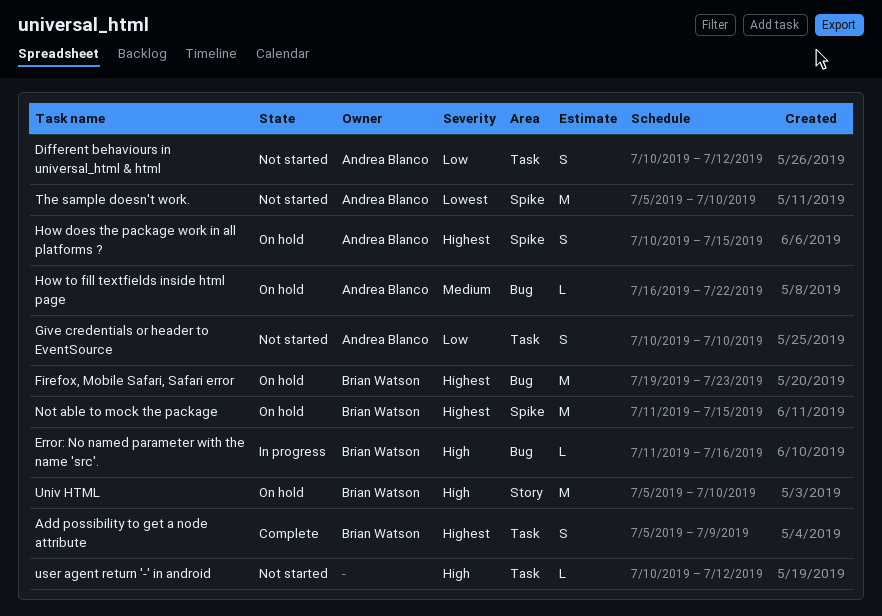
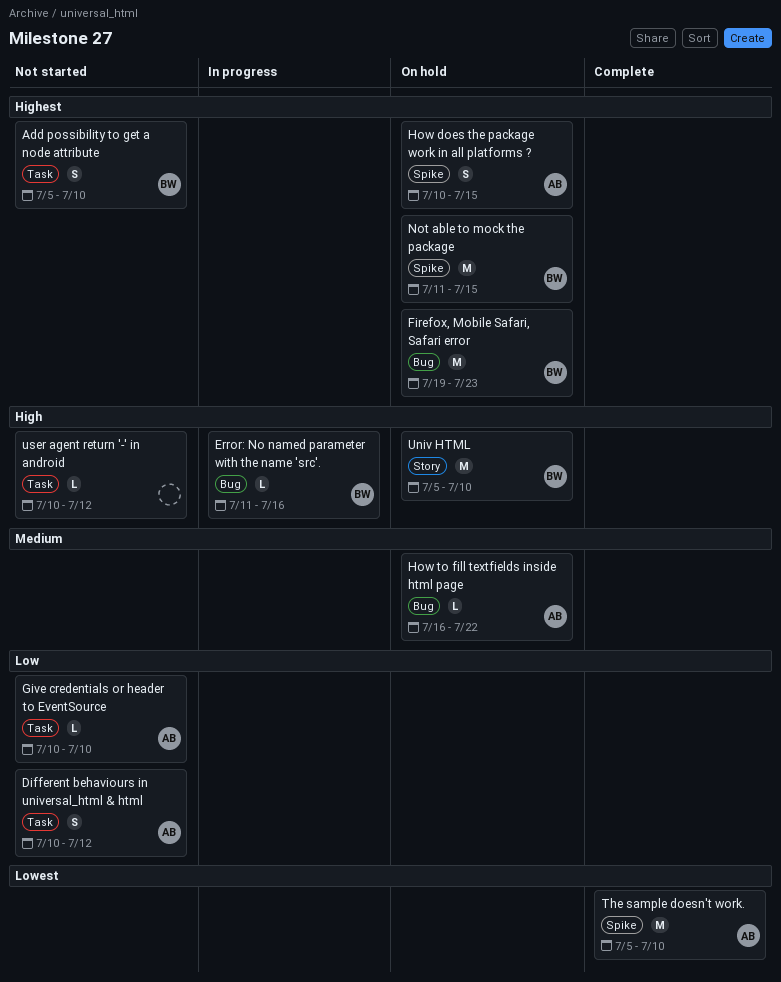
Add possibility to get a node attribute, status: Complete -> Not started
Add possibility to get a node attribute, due: Jul 9 -> Jul 10
Give credentials or header to EventSource, estimate: S -> L
The sample doesn't work., status: Not started -> Complete

